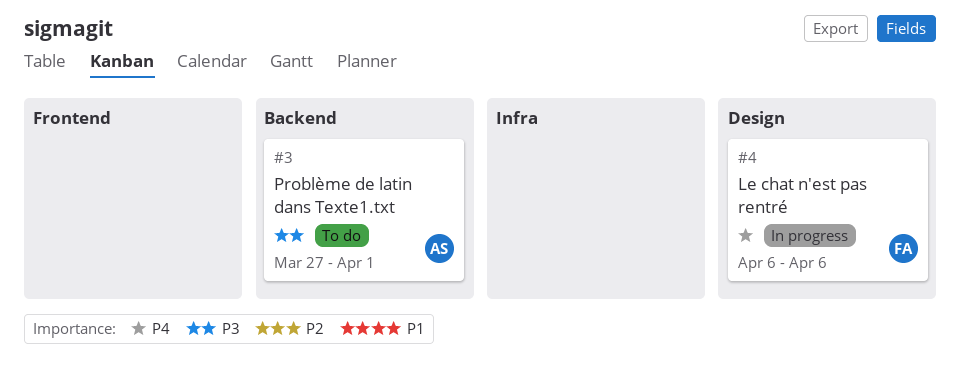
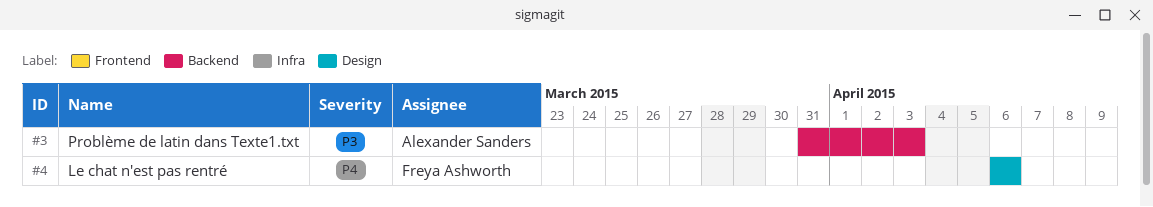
#3, start: Mar 27 -> Mar 31
#3, due: Apr 1 -> Apr 3

